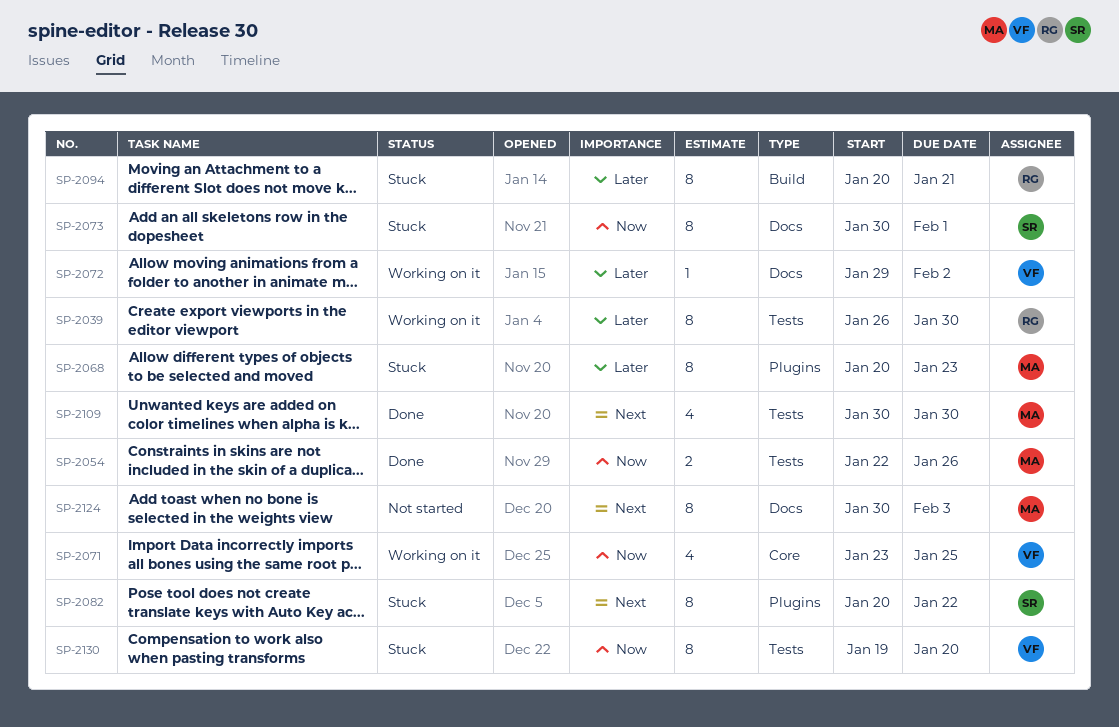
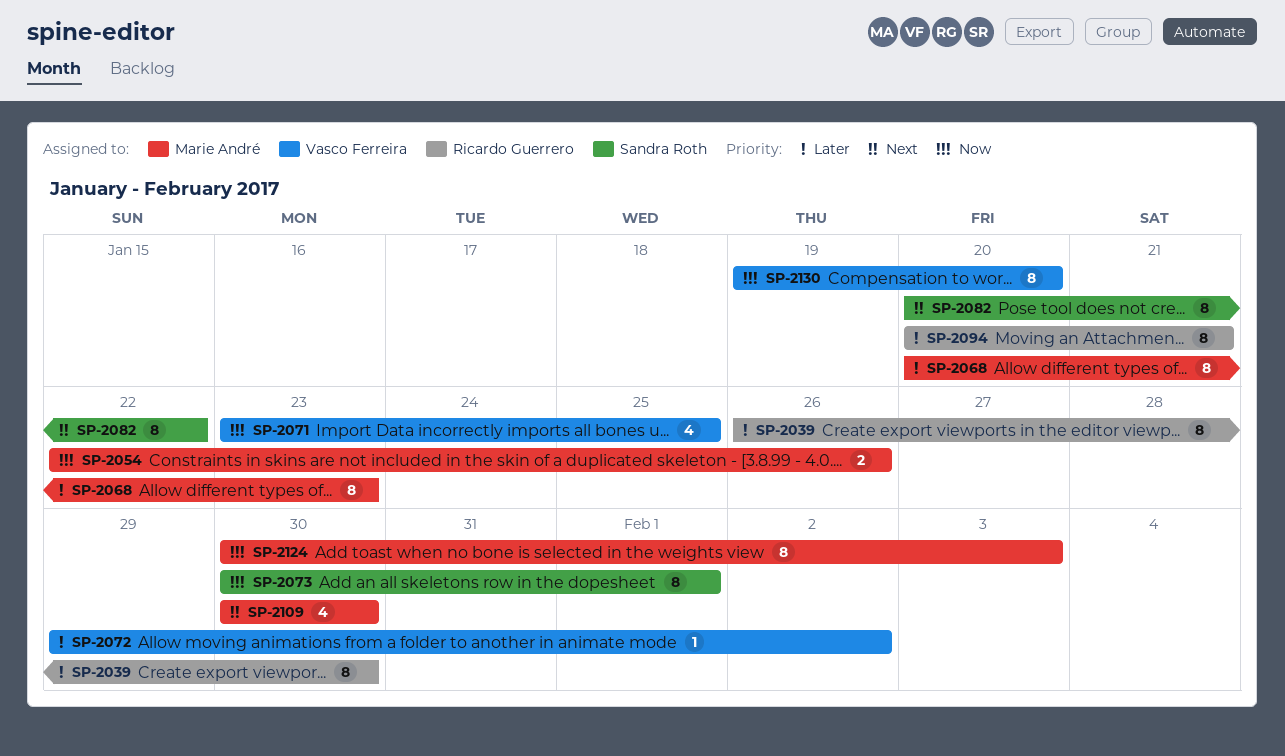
SP-2124, priority: Next -> Now

